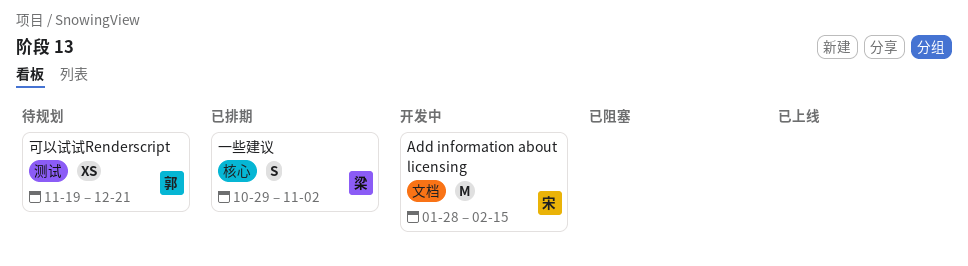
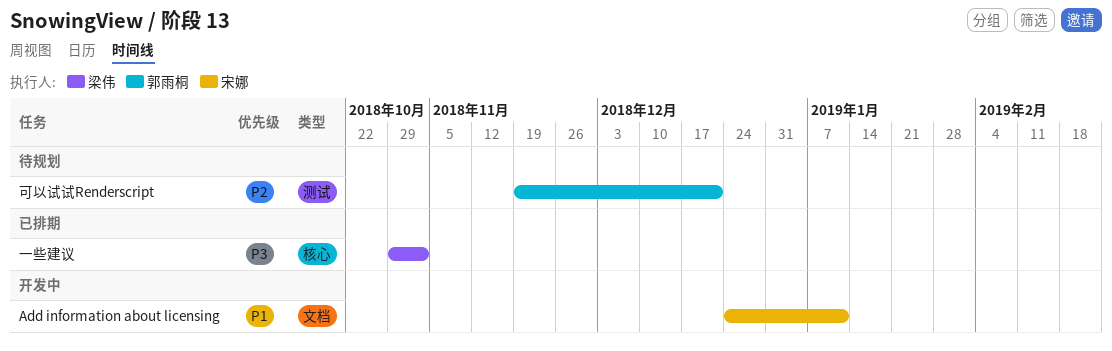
Add information about licensing, start: Jan 28 -> Dec 24
Add information about licensing, due: Feb 15 -> Jan 11

